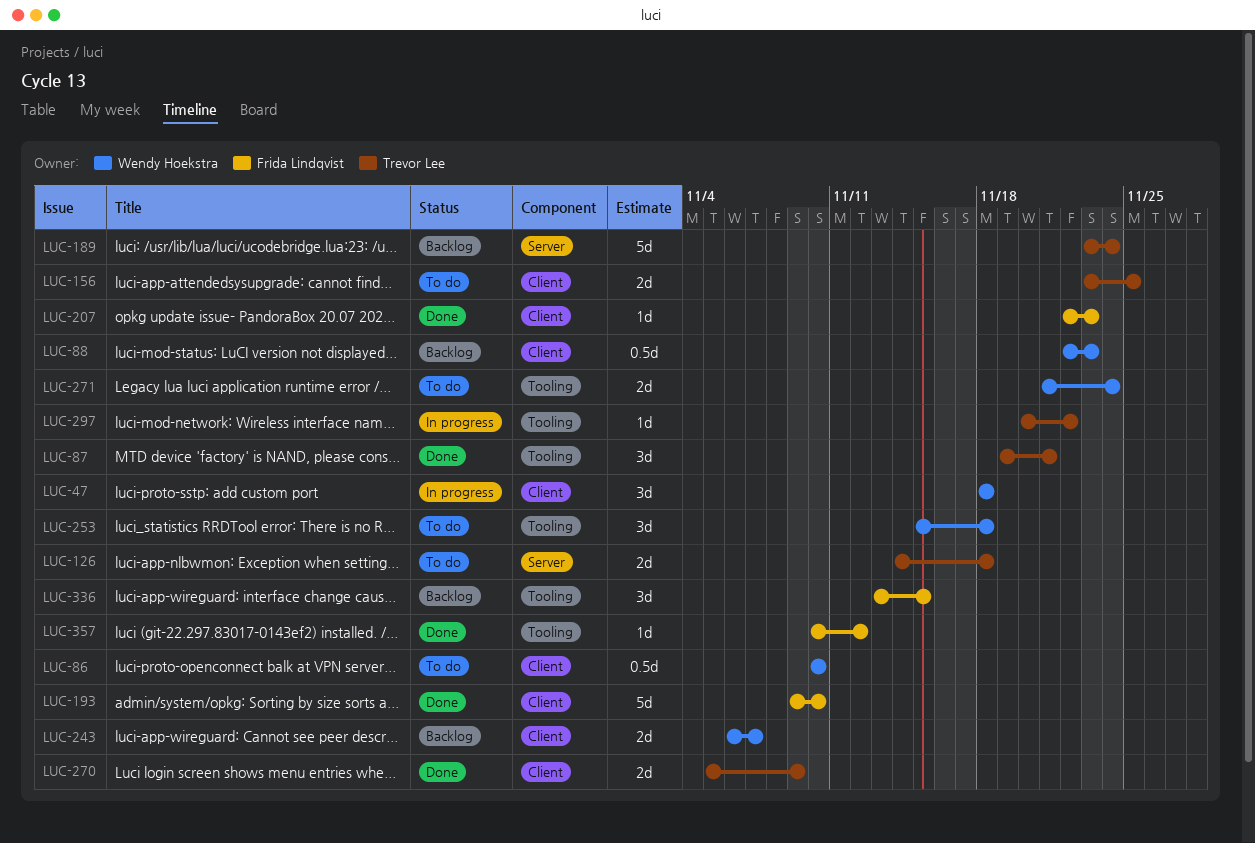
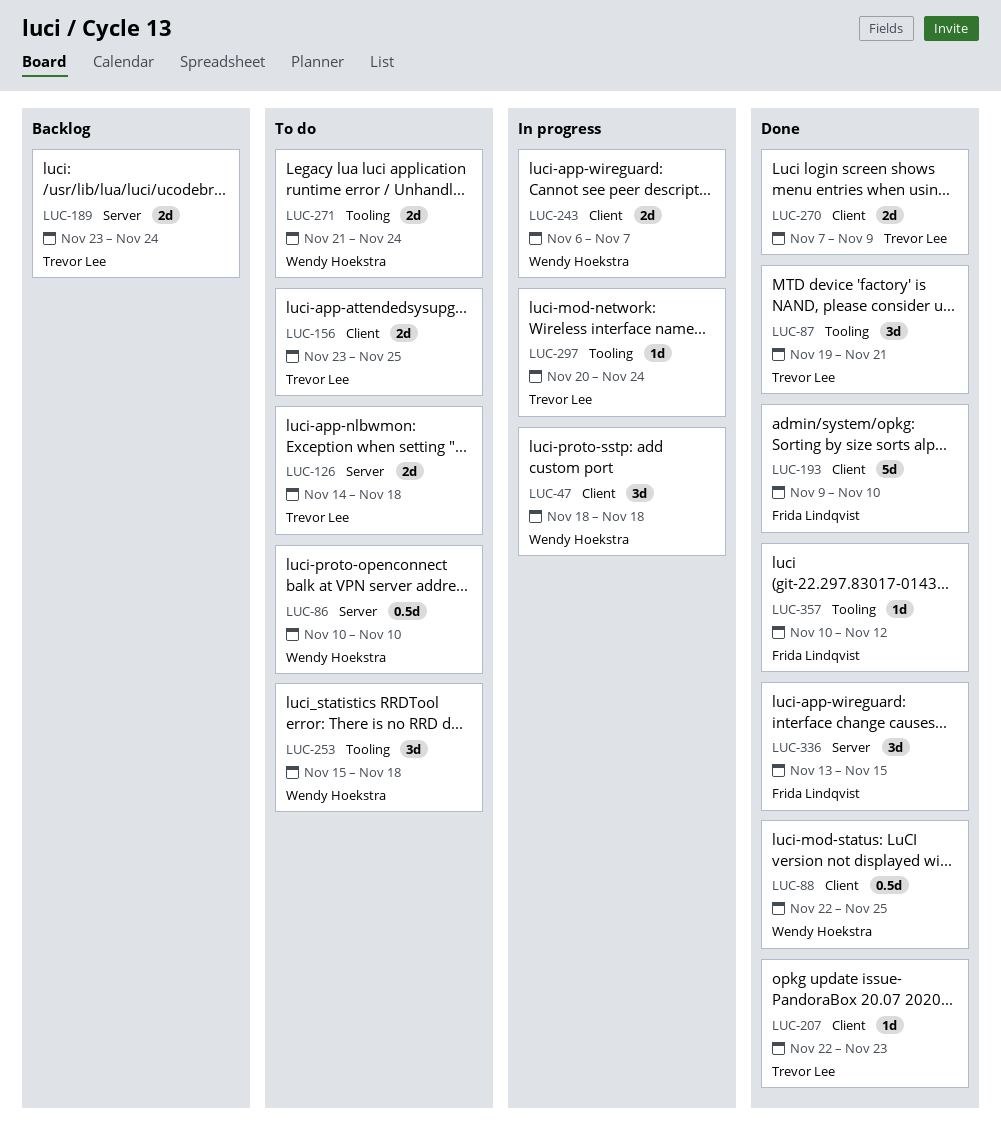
LUC-86, label: Client -> Server
LUC-88, status: Backlog -> Done
LUC-88, due: Nov 23 -> Nov 25
LUC-189, estimate: 5d -> 2d
LUC-207, owner: Frida Lindqvist -> Trevor Lee
LUC-243, status: Backlog -> In progress
LUC-270, start: Nov 5 -> Nov 7
LUC-297, due: Nov 22 -> Nov 24
LUC-336, status: Backlog -> Done
LUC-336, label: Tooling -> Server

